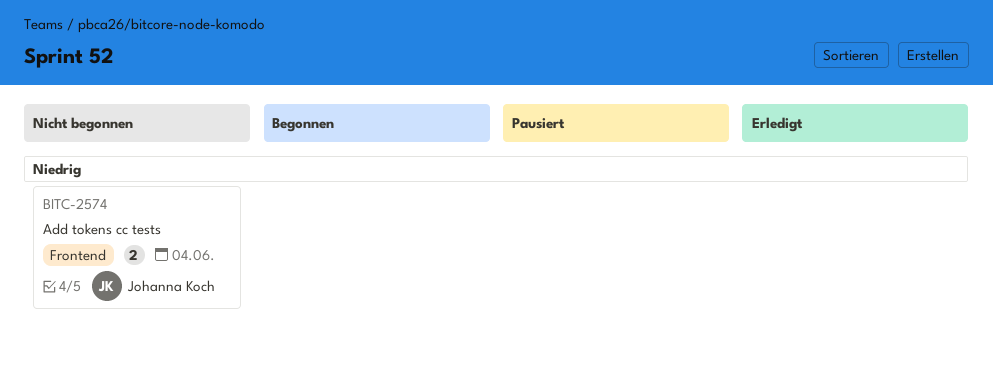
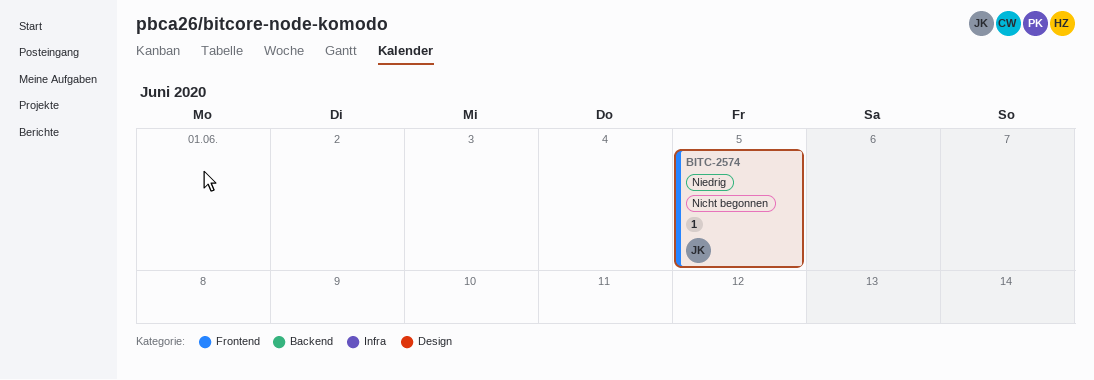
BITC-2574, estimate: 2 -> 1
BITC-2574, due: Jun 4 -> Jun 5

